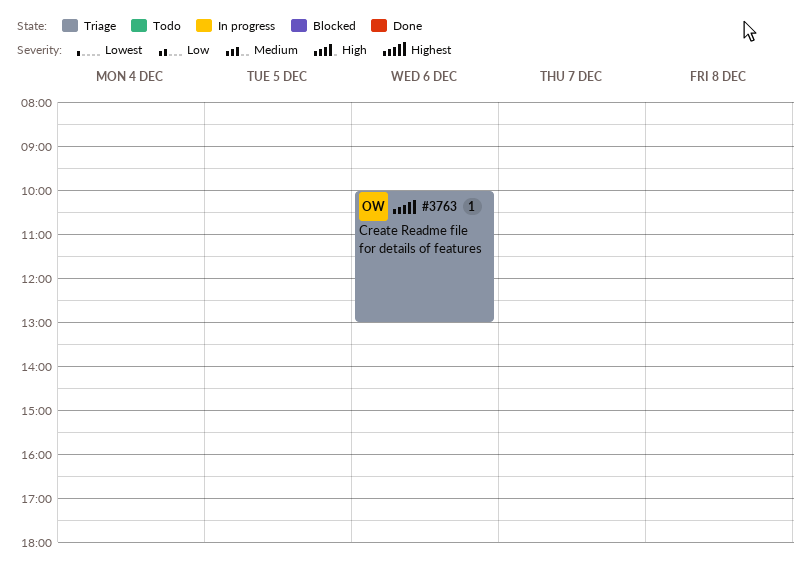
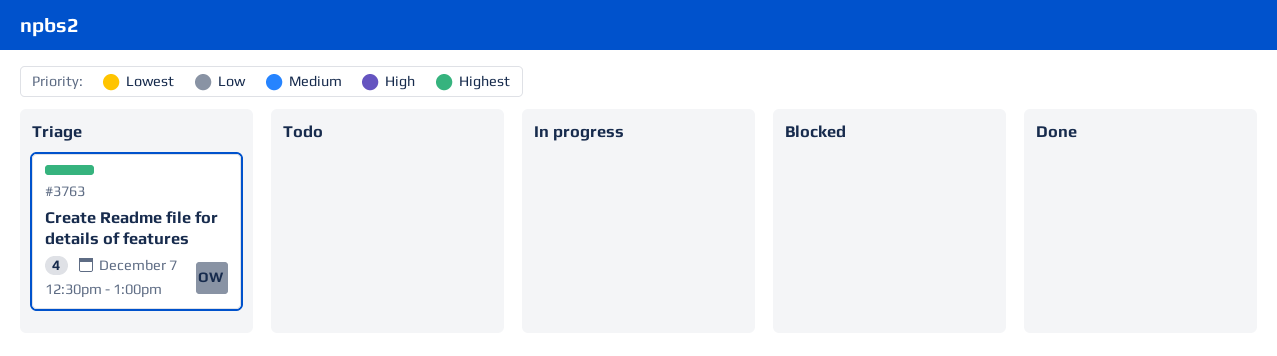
#3763, estimate: 1 -> 4
#3763, day: Dec 6 -> Dec 7
#3763, begins: 10:00 -> 12:30

